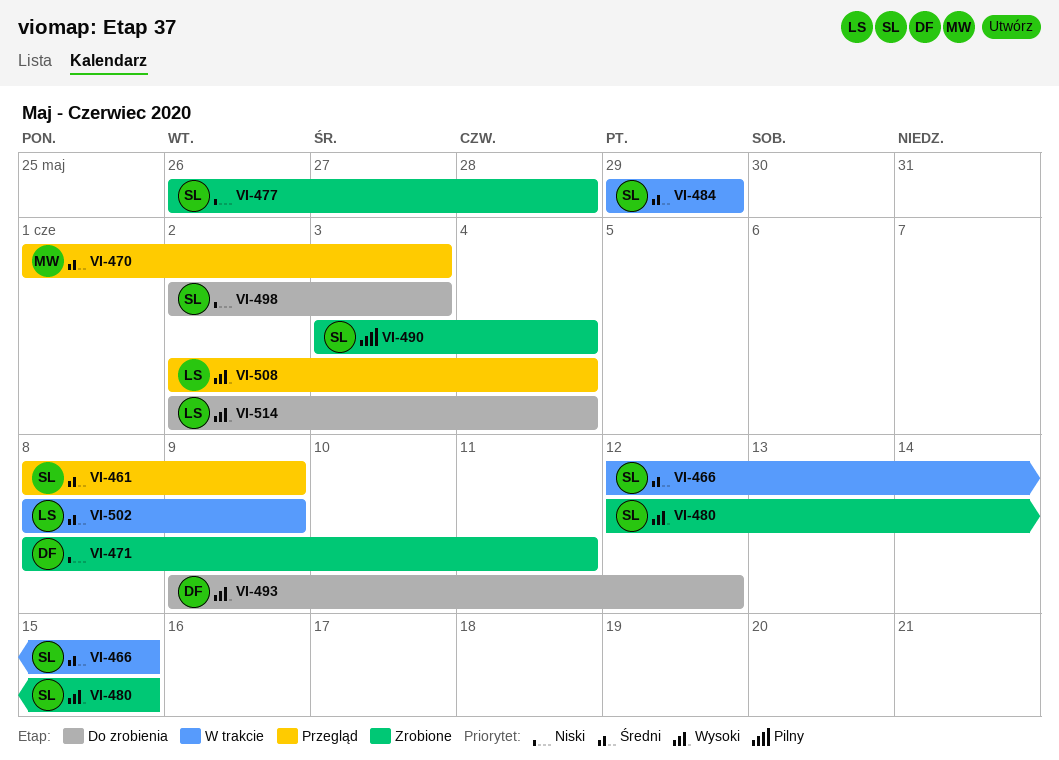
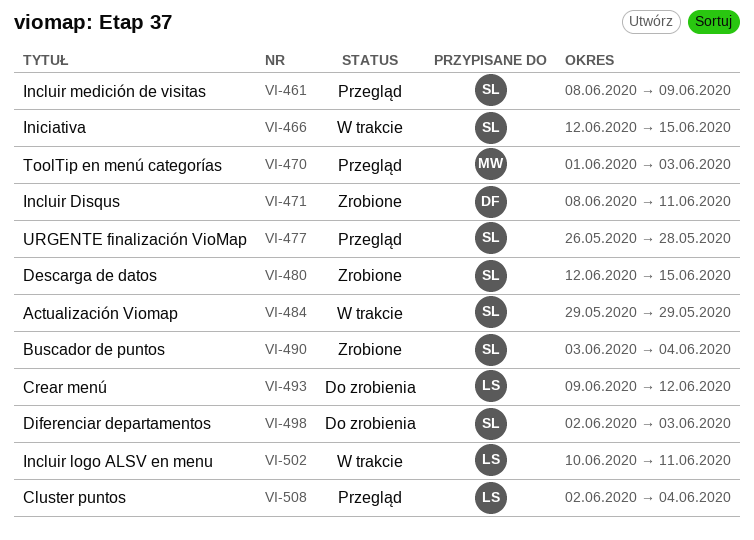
VI-477, status: Zrobione -> Przegląd
VI-493, owner: DF -> LS
VI-502, start: Jun 8 -> Jun 10
VI-502, due: Jun 9 -> Jun 11
VI-514: present -> none

